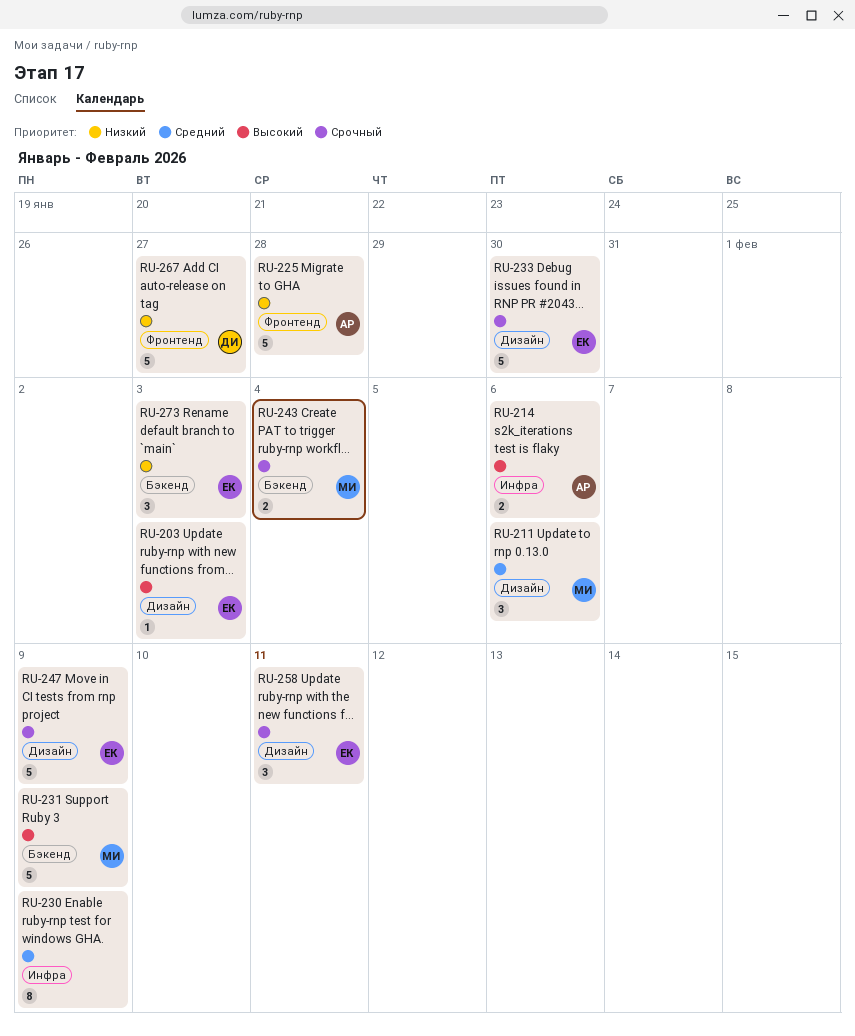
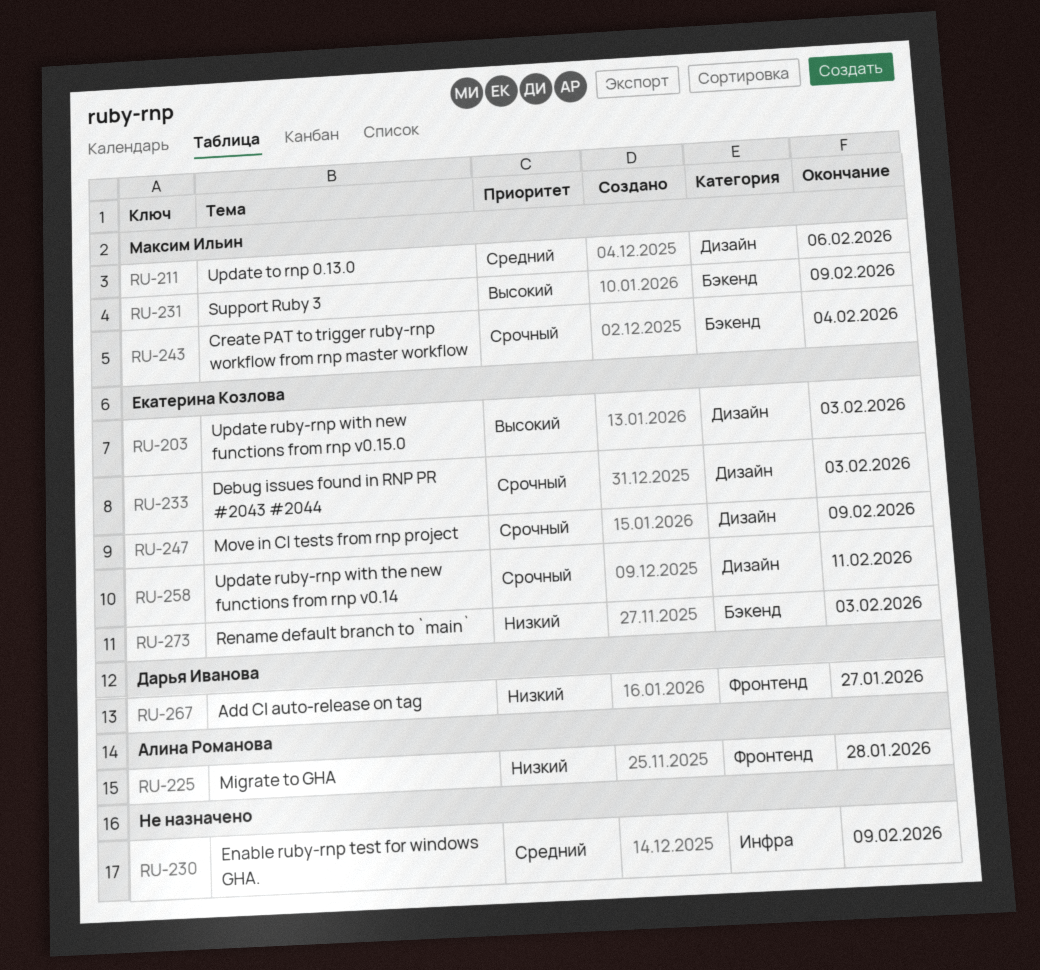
RU-214: present -> none
RU-233, due: Jan 30 -> Feb 3

